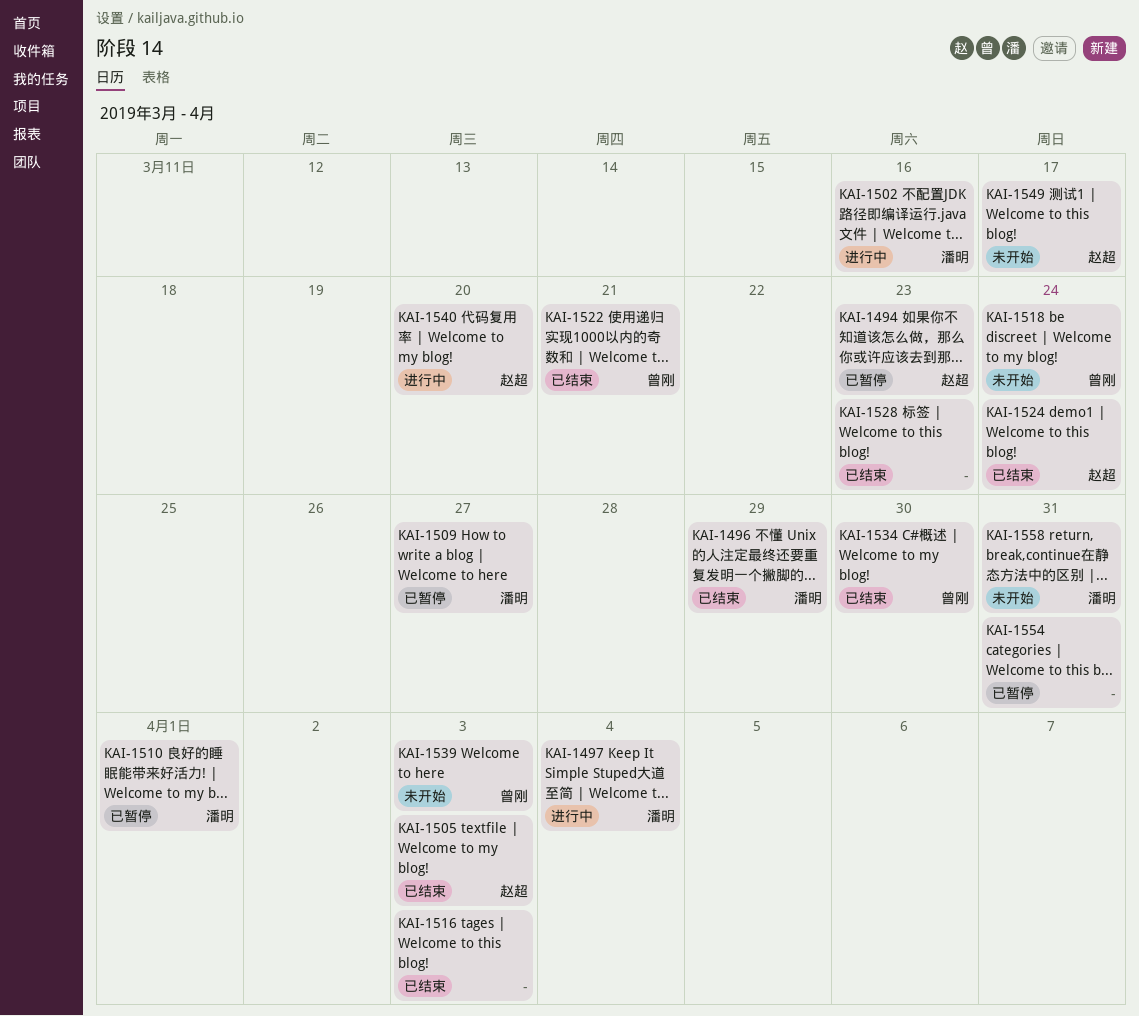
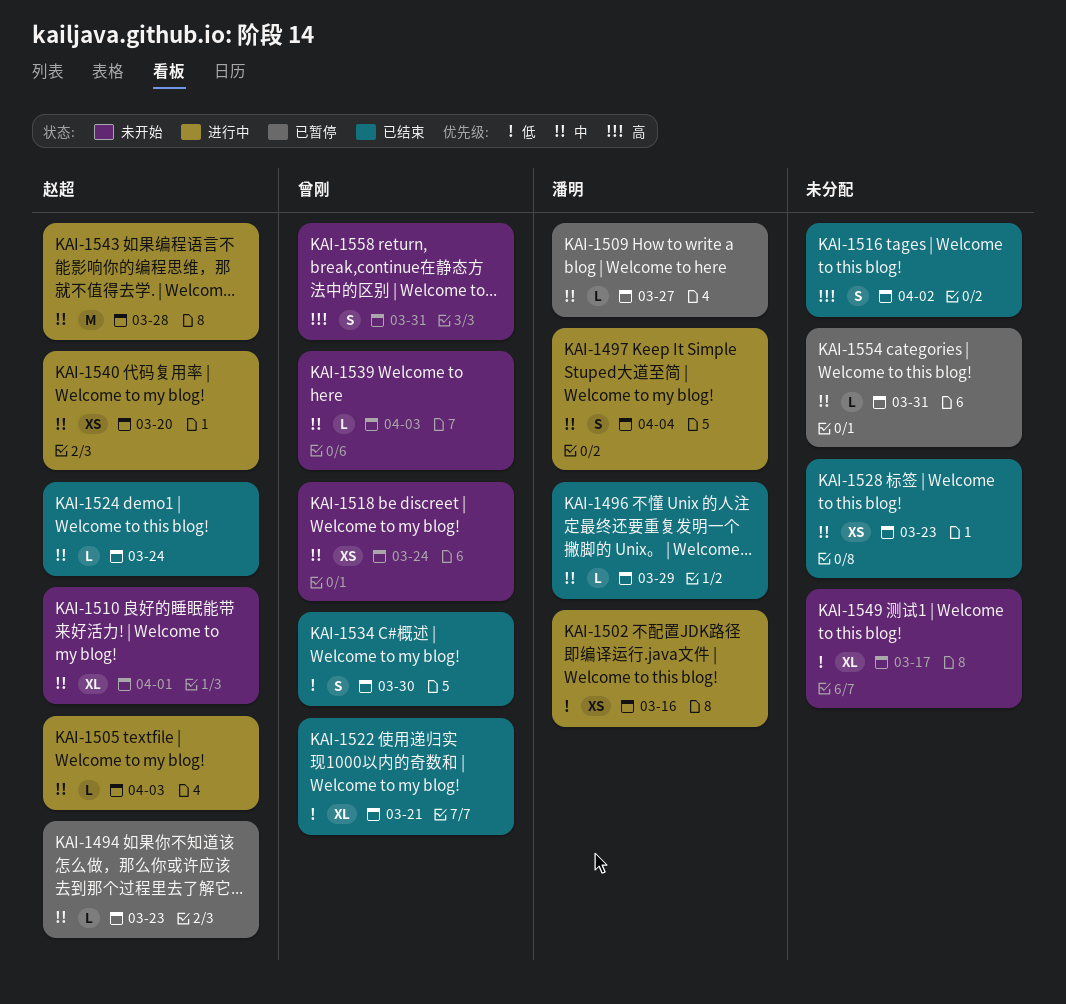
KAI-1505, status: 已结束 -> 进行中
KAI-1510, status: 已暂停 -> 未开始
KAI-1510, owner: 潘明 -> 赵超
KAI-1516, due: Apr 3 -> Apr 2
KAI-1543: none -> present
KAI-1549, owner: 赵超 -> none
KAI-1558, owner: 潘明 -> 曾刚

